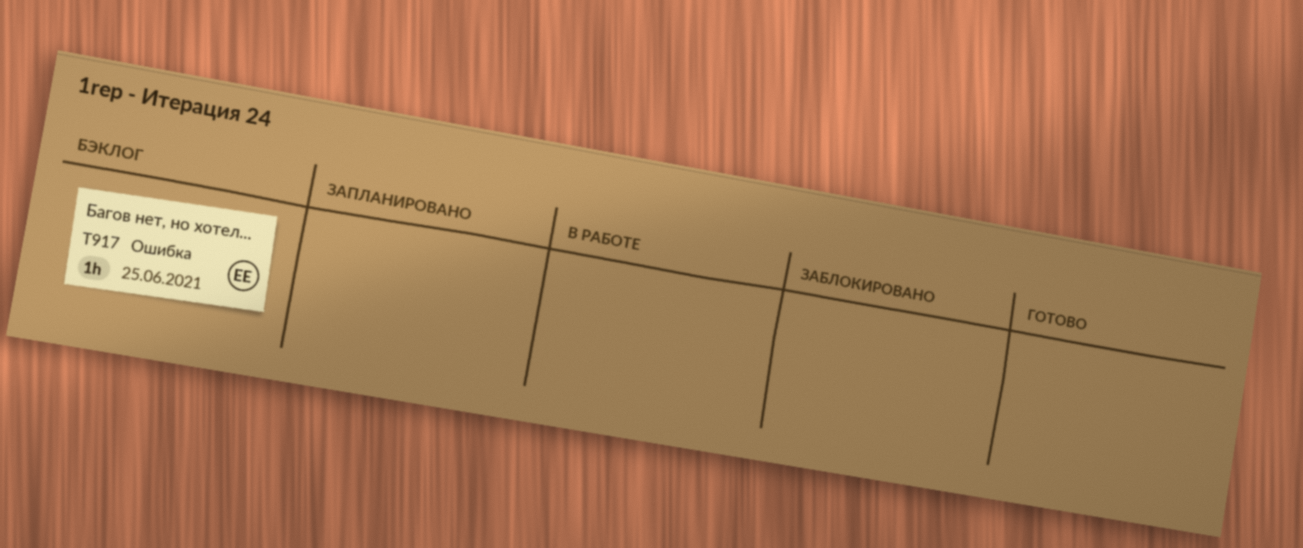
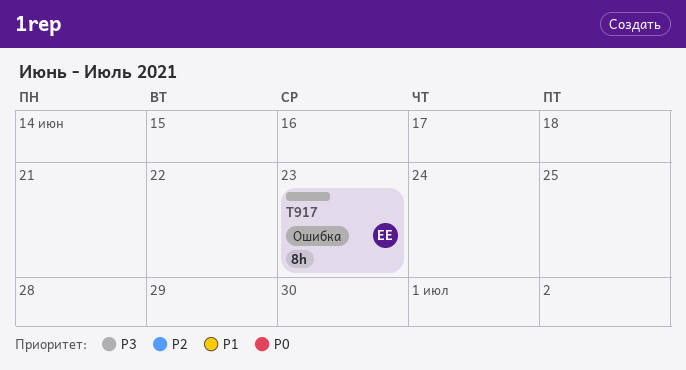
T917, estimate: 1h -> 8h
T917, due: Jun 25 -> Jun 23

